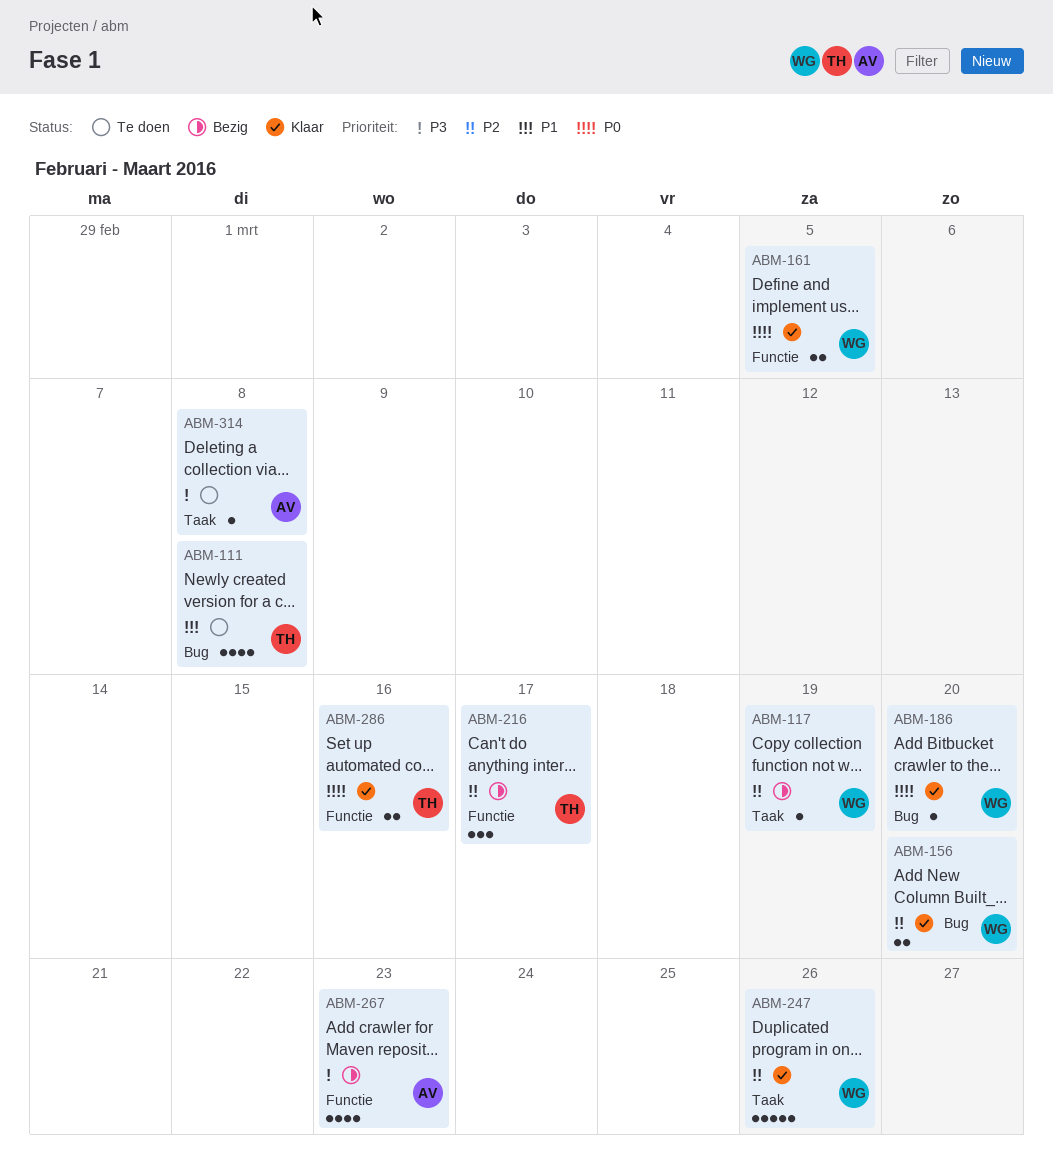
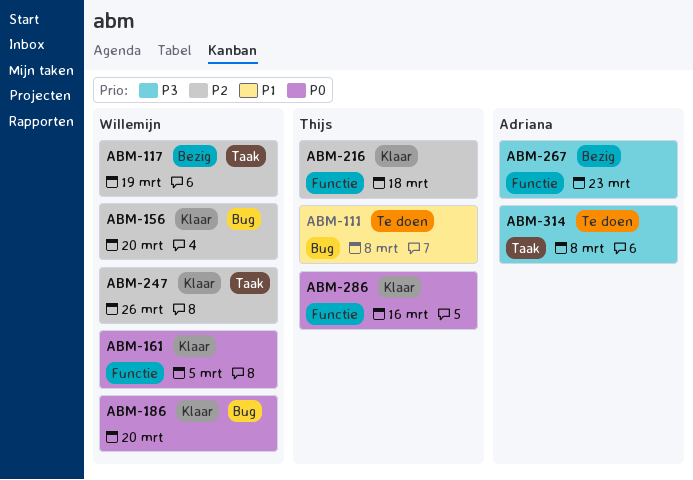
ABM-216, status: Bezig -> Klaar
ABM-216, due: Mar 17 -> Mar 18

